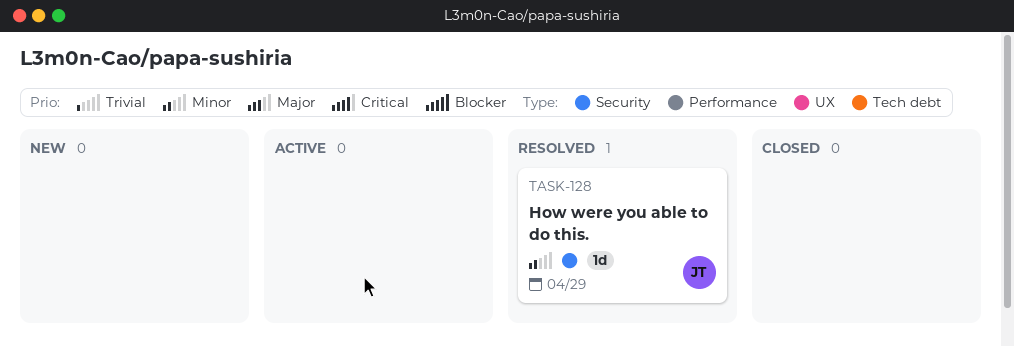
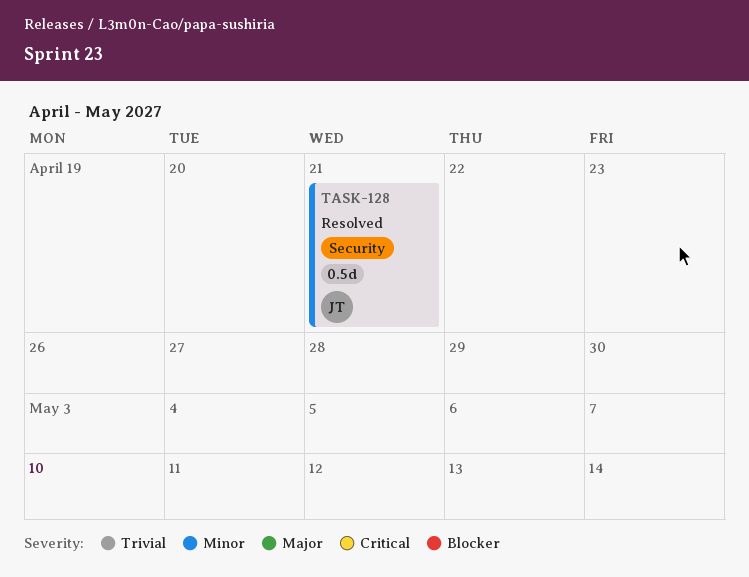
TASK-128, estimate: 1d -> 0.5d
TASK-128, due: Apr 29 -> Apr 21

